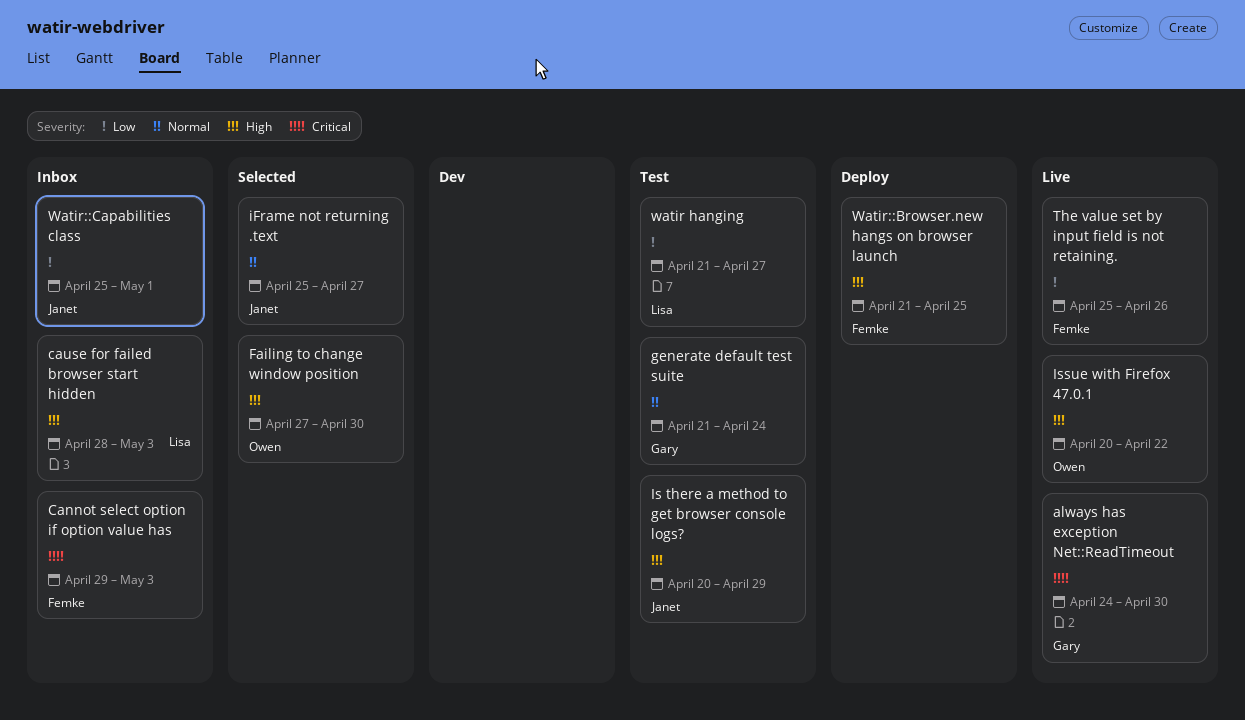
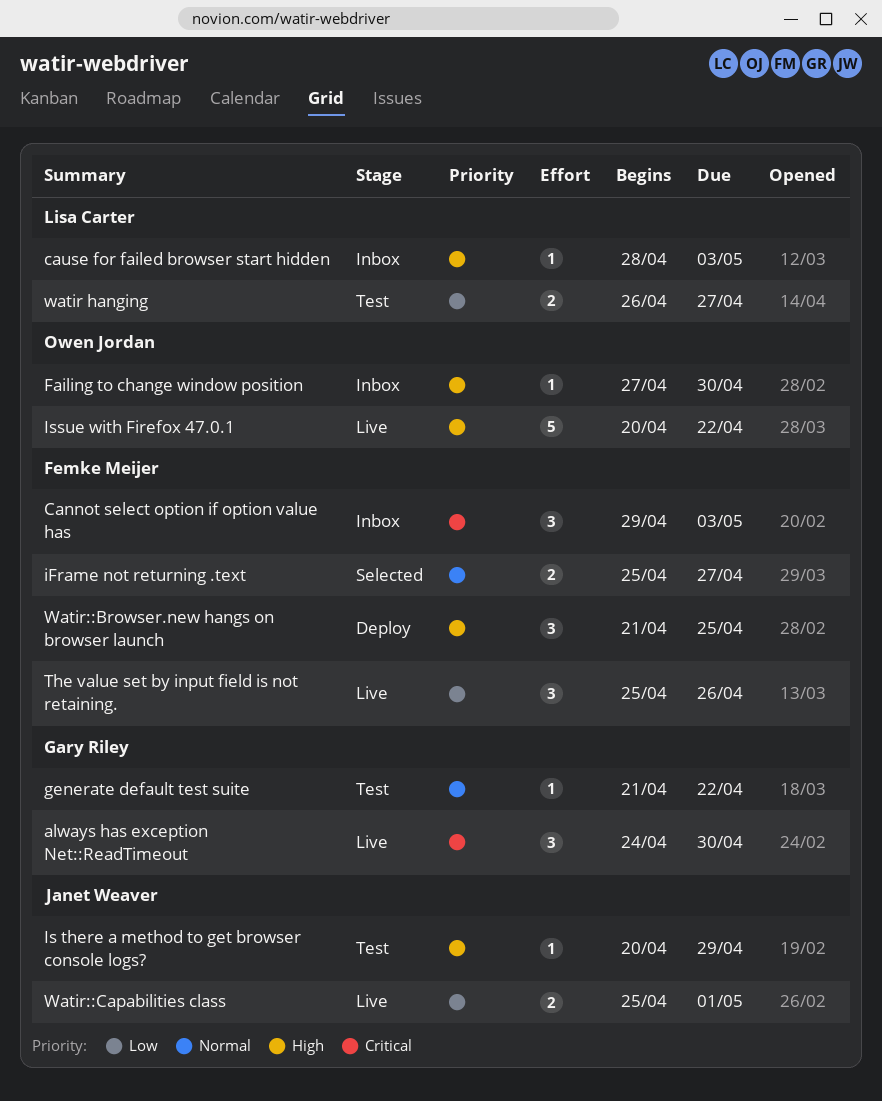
Failing to change window position, status: Selected -> Inbox
generate default test suite, due: Apr 24 -> Apr 22
iFrame not returning .text, owner: Janet Weaver -> Femke Meijer
watir hanging, start: Apr 21 -> Apr 26
Watir::Capabilities class, status: Inbox -> Live

